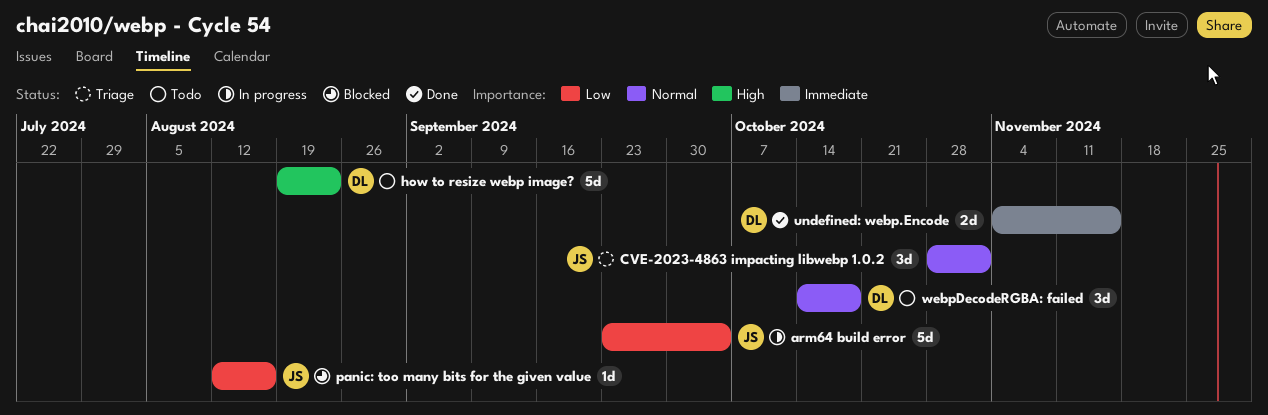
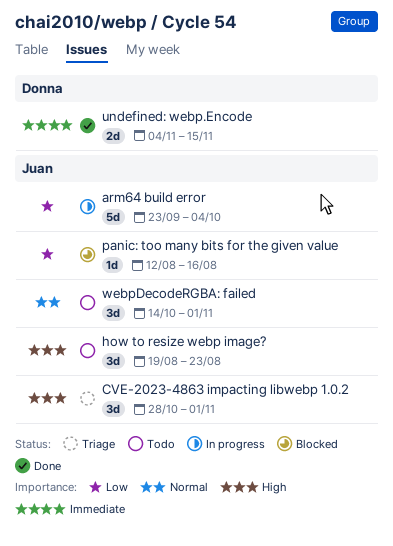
CVE-2023-4863 impacting libwebp 1.0.2, priority: Normal -> High
how to resize webp image?, owner: Donna -> Juan
how to resize webp image?, estimate: 5d -> 3d
webpDecodeRGBA: failed, owner: Donna -> Juan
webpDecodeRGBA: failed, due: Oct 18 -> Nov 1

